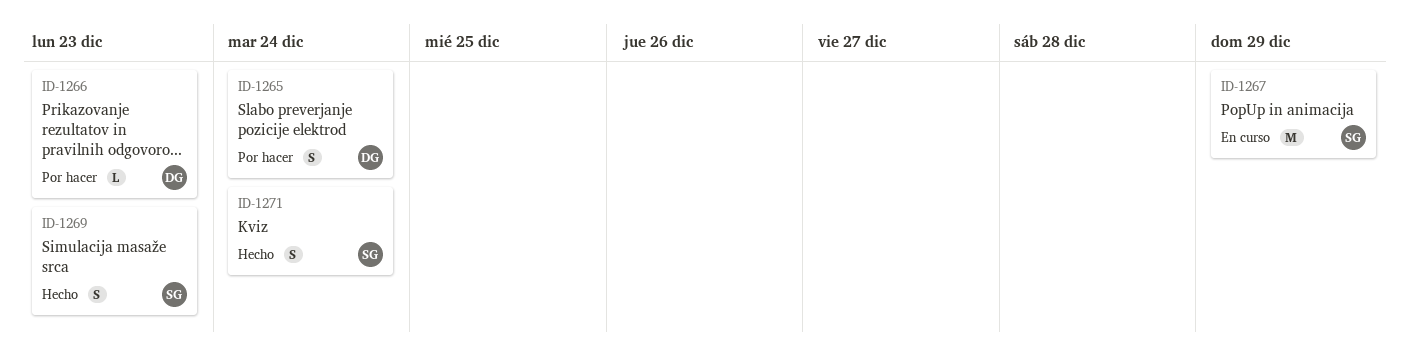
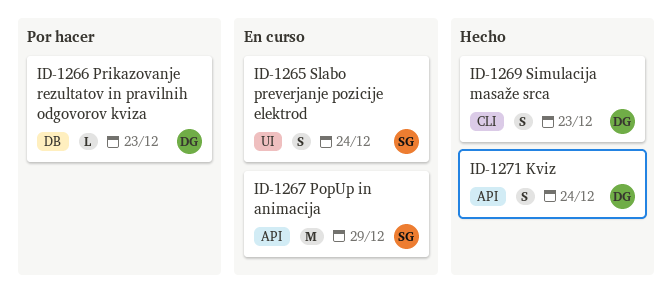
ID-1265, status: Por hacer -> En curso
ID-1265, owner: DG -> SG
ID-1269, owner: SG -> DG
ID-1271, owner: SG -> DG

